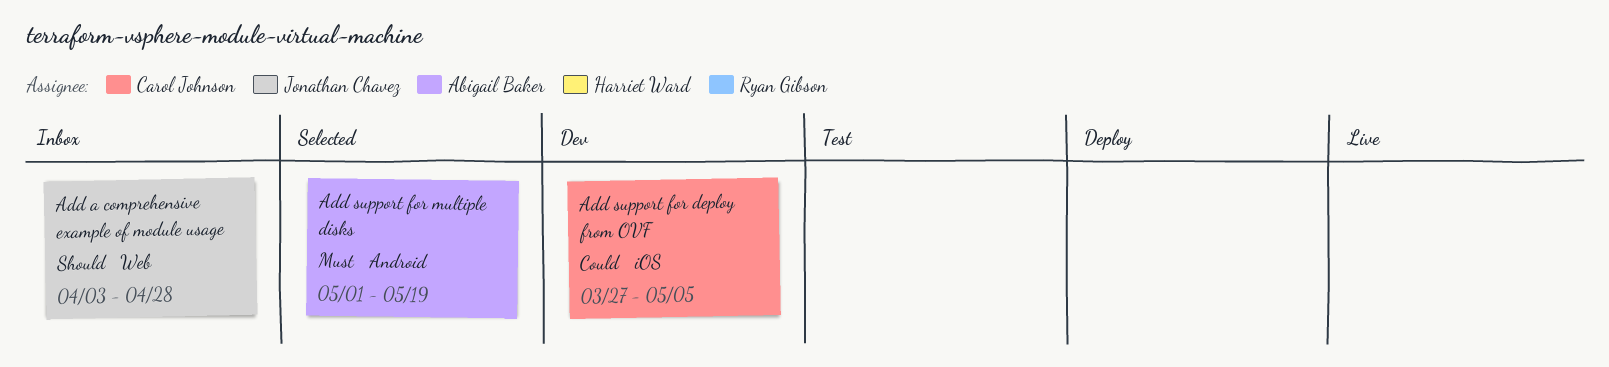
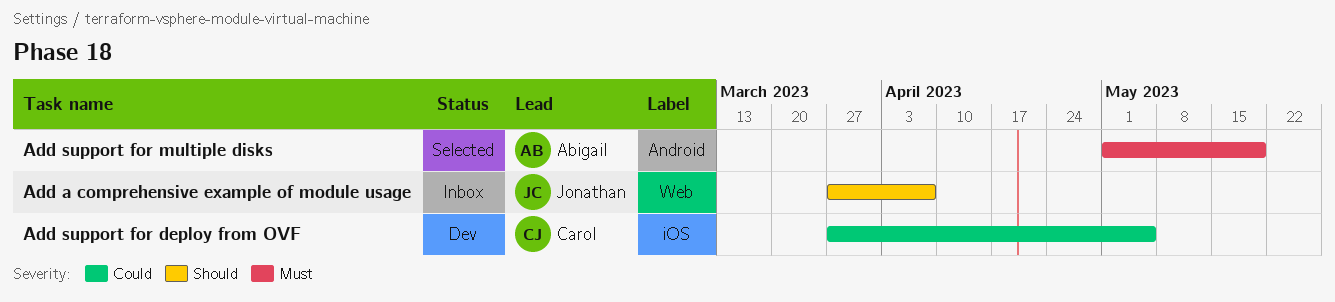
Add a comprehensive example of module usage, start: Apr 3 -> Mar 27
Add a comprehensive example of module usage, due: Apr 28 -> Apr 7

